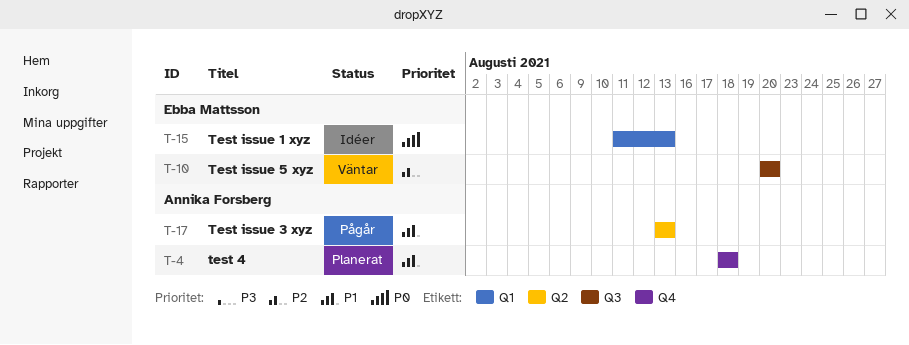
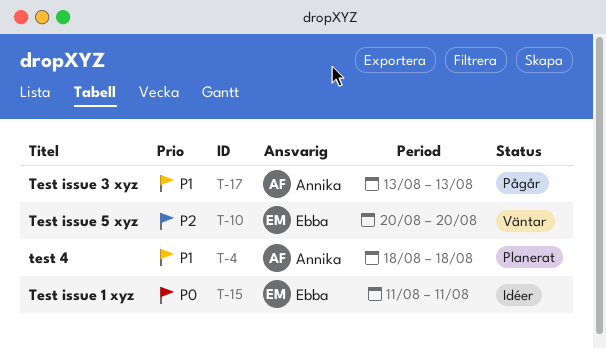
T-15, due: Aug 13 -> Aug 11

